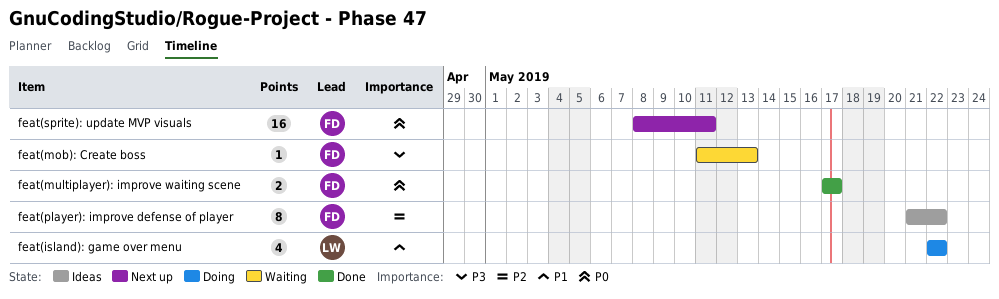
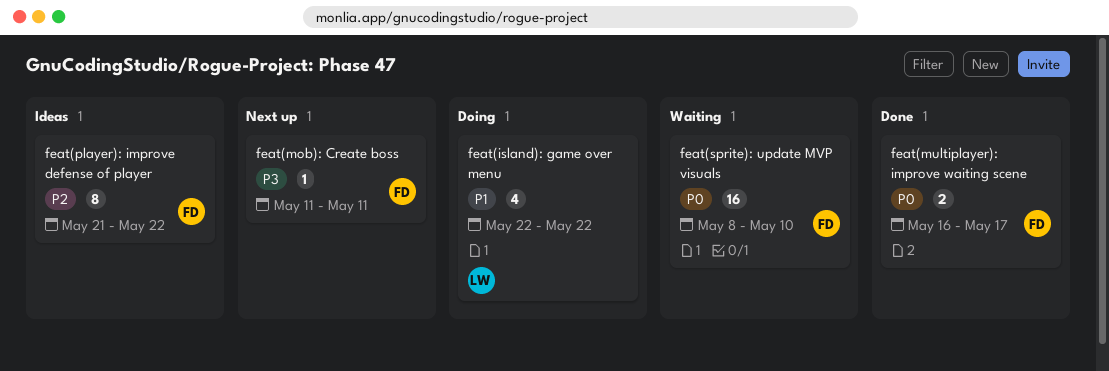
feat(mob): Create boss, status: Waiting -> Next up
feat(mob): Create boss, due: May 13 -> May 11
feat(multiplayer): improve waiting scene, start: May 17 -> May 16
feat(sprite): update MVP visuals, status: Next up -> Waiting
feat(sprite): update MVP visuals, due: May 11 -> May 10

